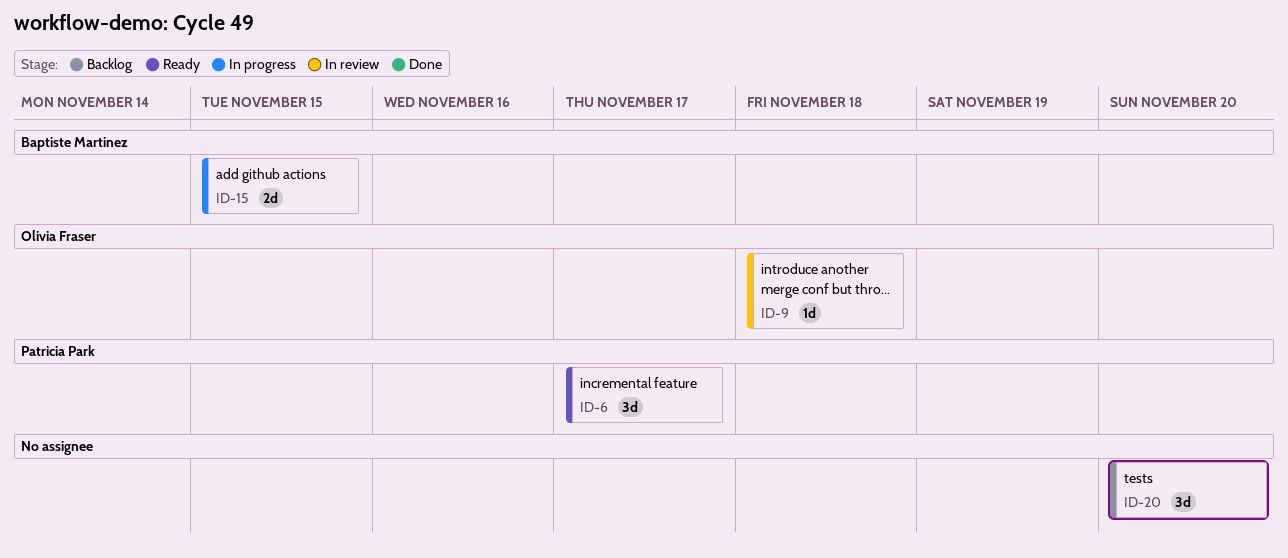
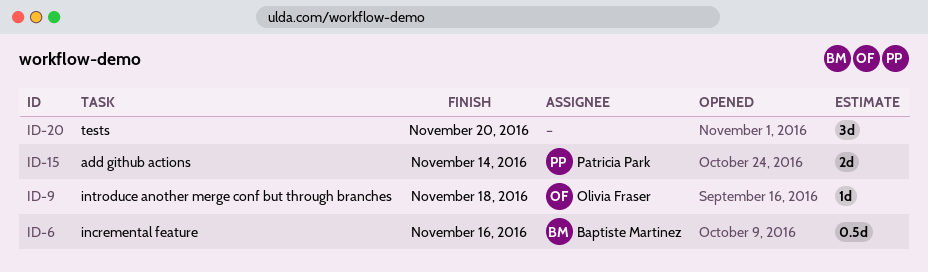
ID-6, owner: Patricia Park -> Baptiste Martinez
ID-6, estimate: 3d -> 0.5d
ID-6, due: Nov 17 -> Nov 16
ID-15, owner: Baptiste Martinez -> Patricia Park
ID-15, due: Nov 15 -> Nov 14

